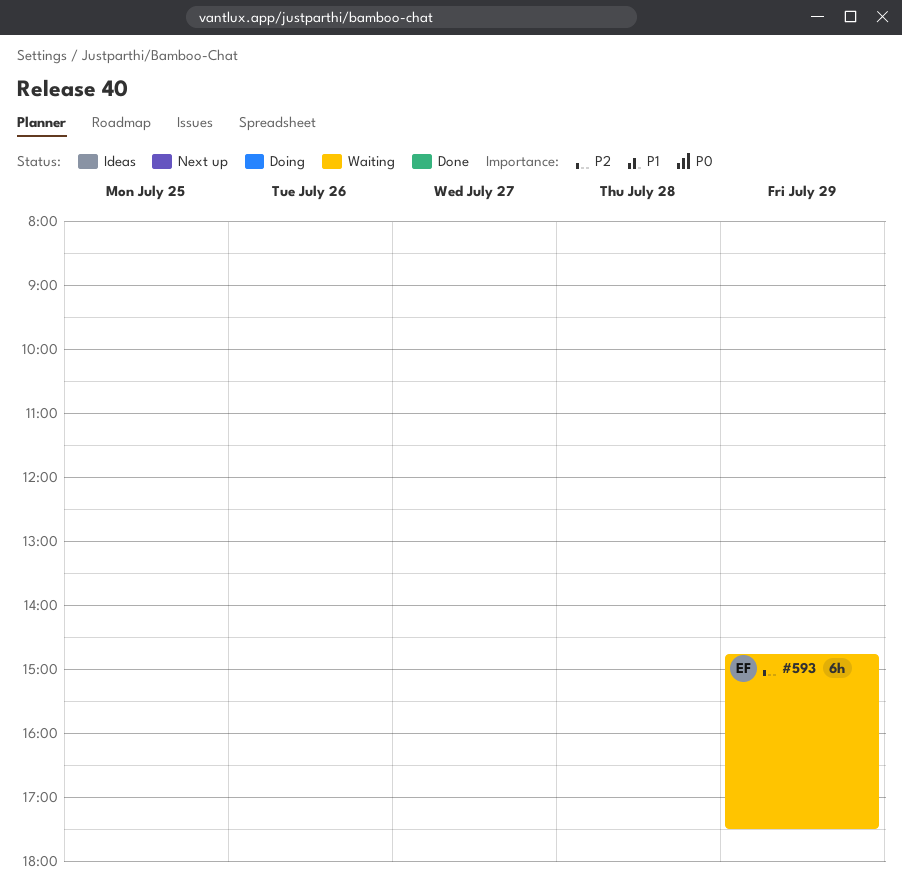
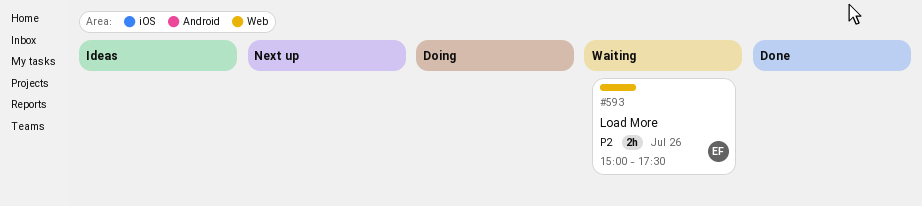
#593, estimate: 6h -> 2h
#593, day: Jul 29 -> Jul 26
#593, begins: 14:45 -> 15:00

